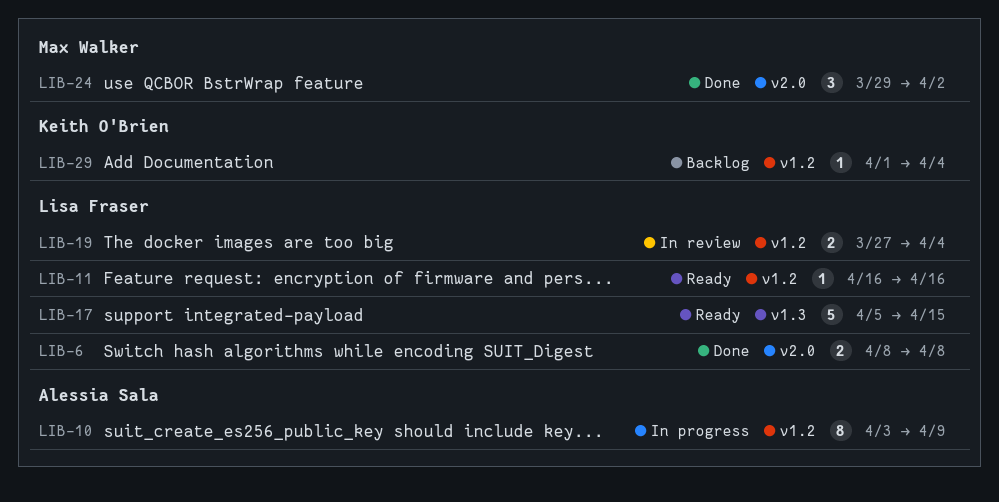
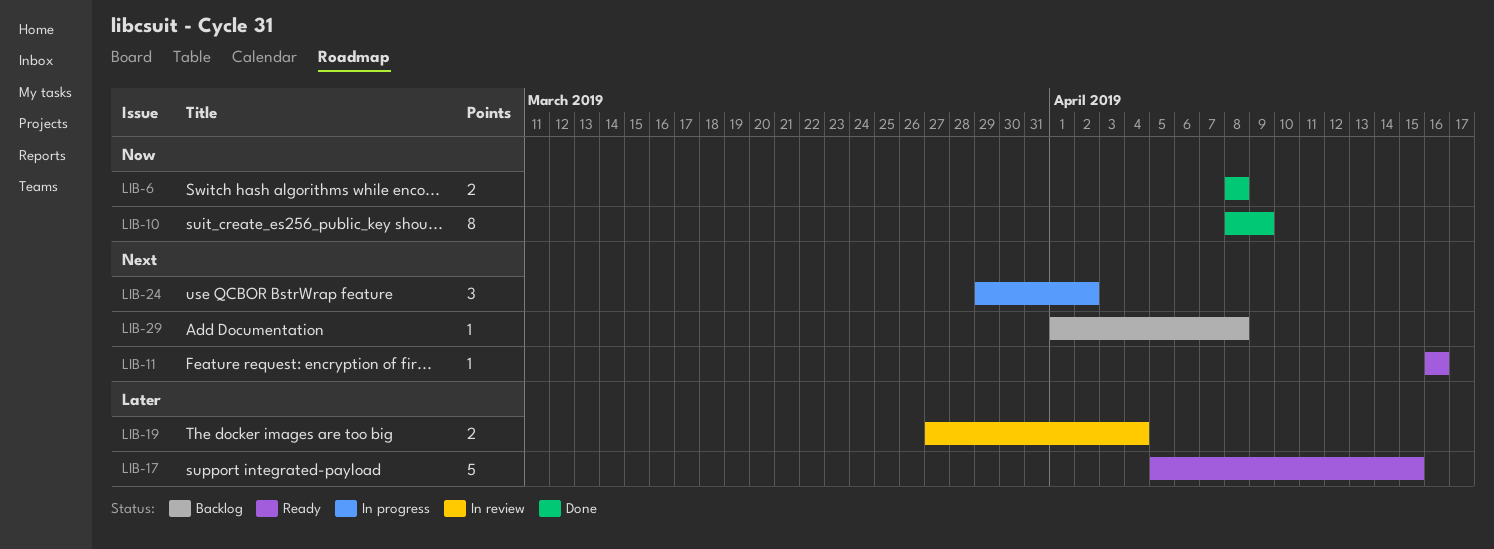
LIB-10, status: In progress -> Done
LIB-10, start: Apr 3 -> Apr 8
LIB-24, status: Done -> In progress
LIB-29, due: Apr 4 -> Apr 8

